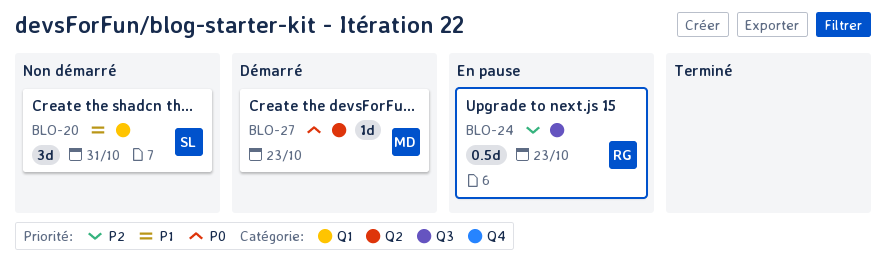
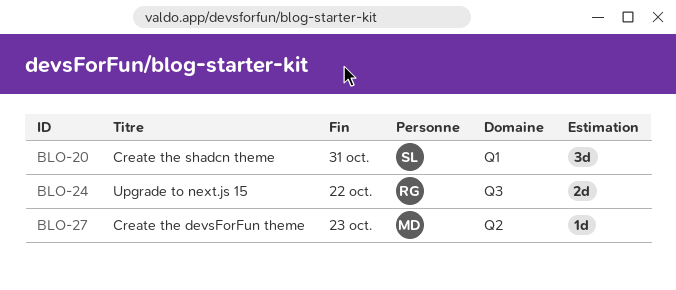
BLO-24, estimate: 0.5d -> 2d
BLO-24, due: Oct 23 -> Oct 22

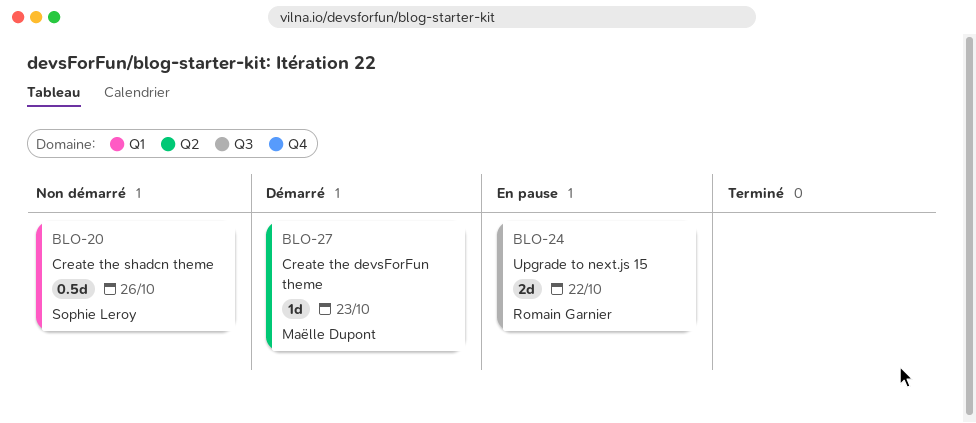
BLO-20, estimate: 3d -> 0.5d
BLO-20, due: Oct 31 -> Oct 26

